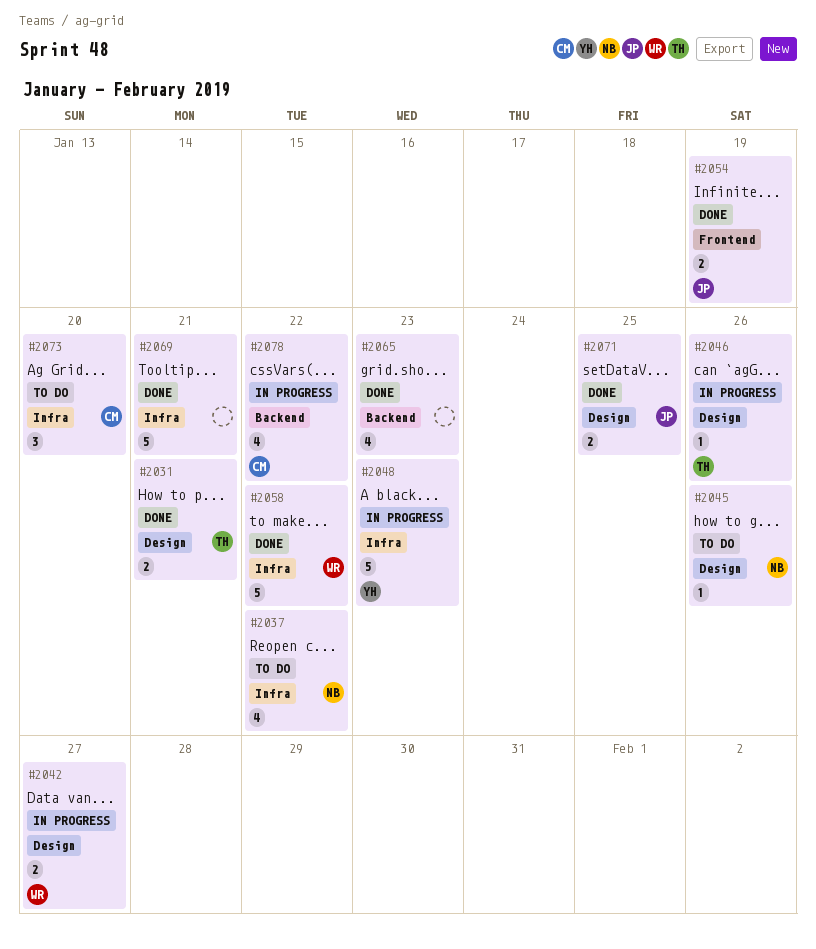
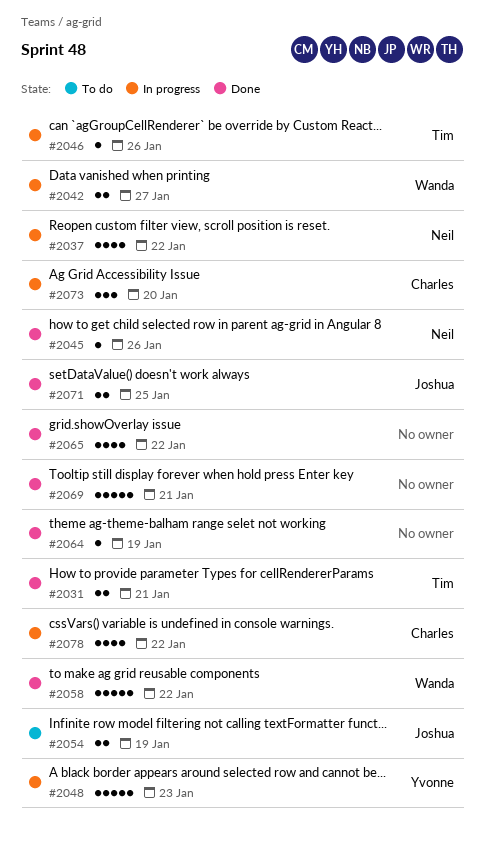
#2037, status: To do -> In progress
#2045, status: To do -> Done
#2054, status: Done -> To do
#2064: none -> present
#2065, due: Jan 23 -> Jan 22
#2073, status: To do -> In progress

